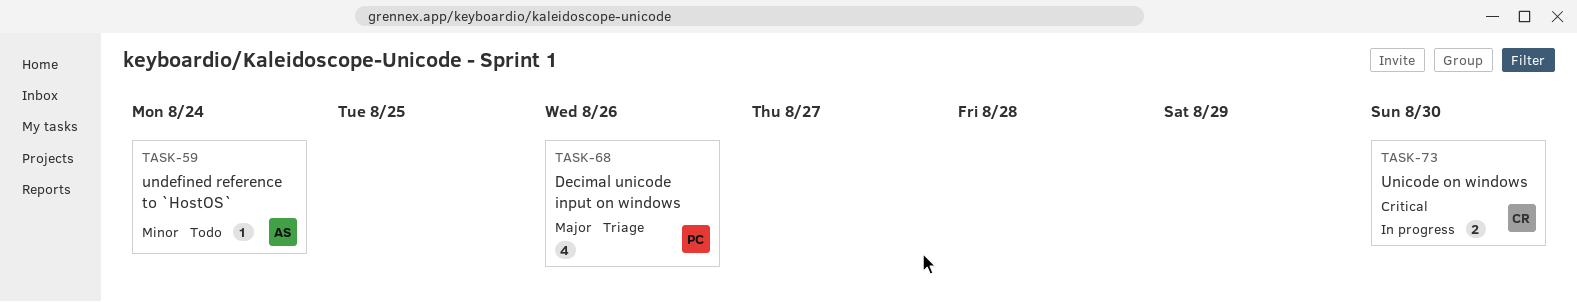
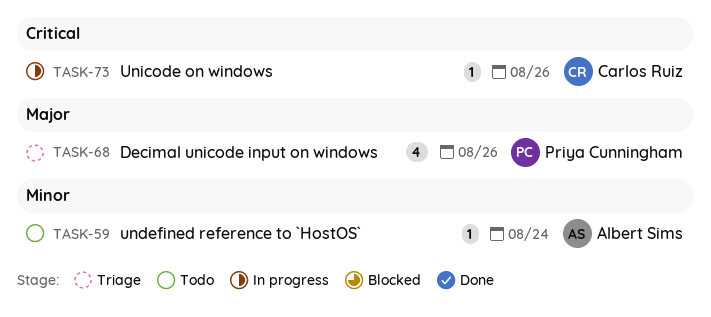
TASK-73, estimate: 2 -> 1
TASK-73, due: Aug 30 -> Aug 26

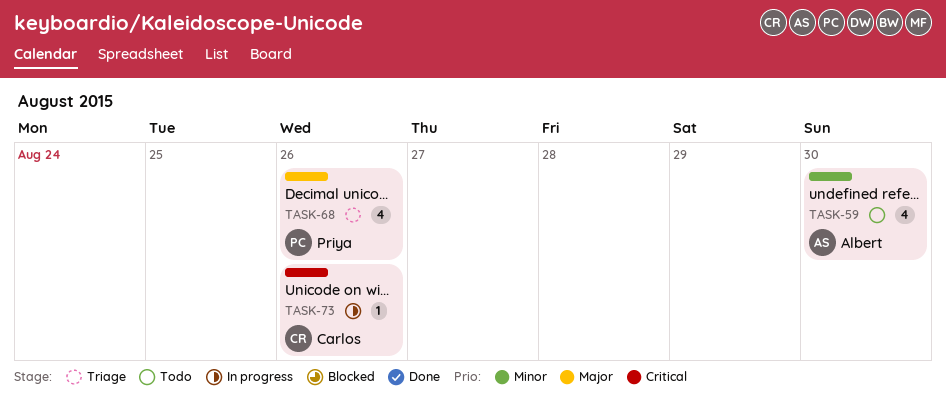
TASK-59, estimate: 1 -> 4
TASK-59, due: Aug 24 -> Aug 30

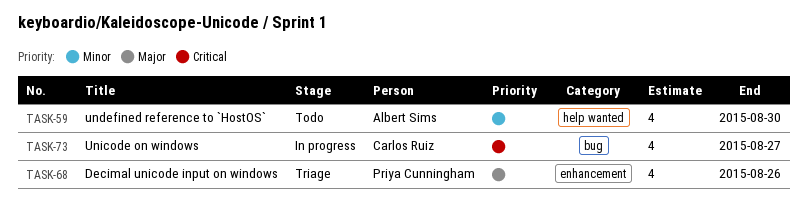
TASK-73, estimate: 1 -> 4
TASK-73, due: Aug 26 -> Aug 27

